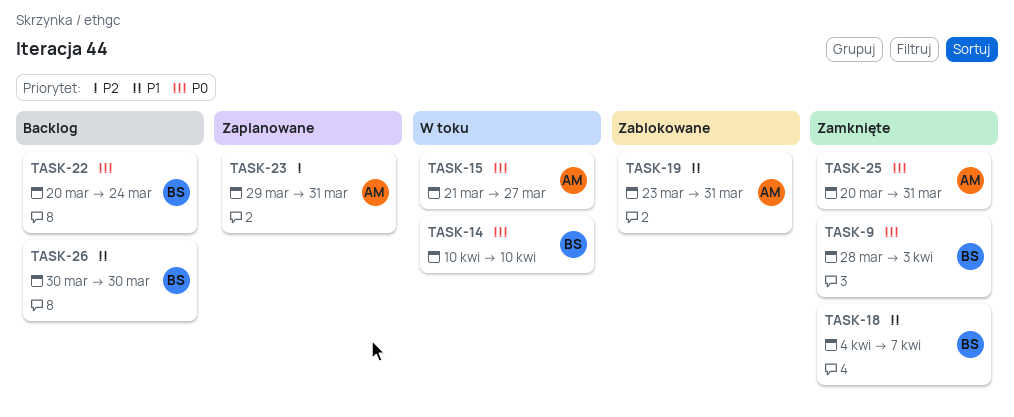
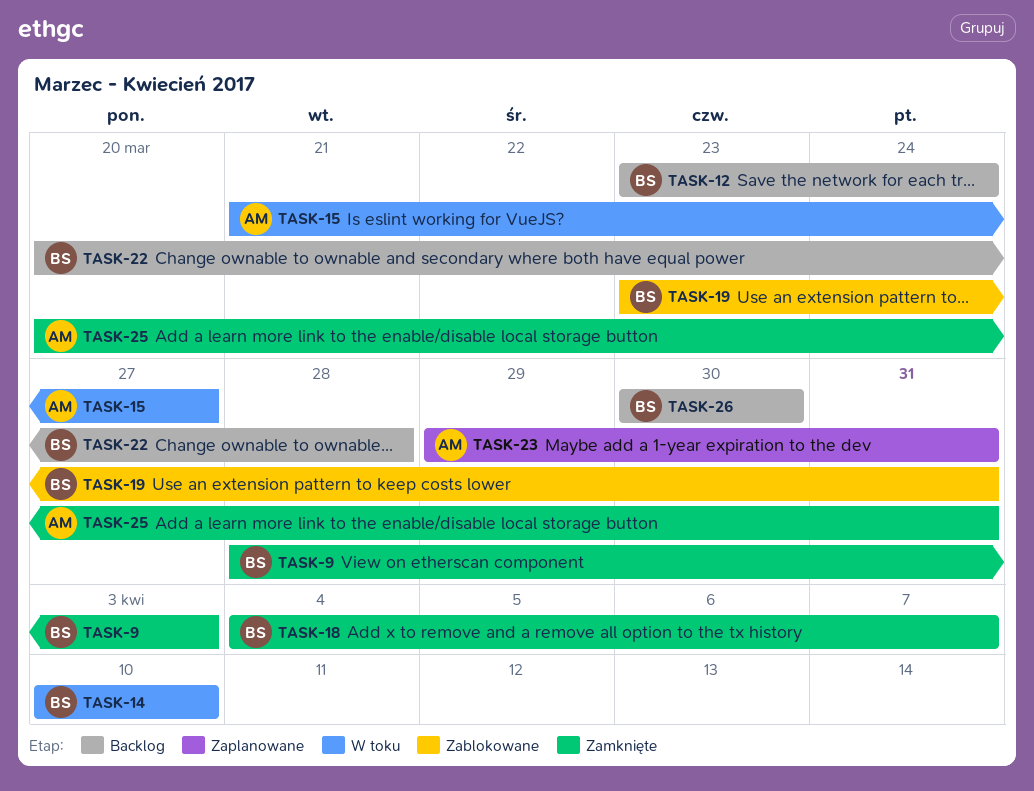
TASK-12: none -> present
TASK-19, owner: AM -> BS
TASK-22, due: Mar 24 -> Mar 28

